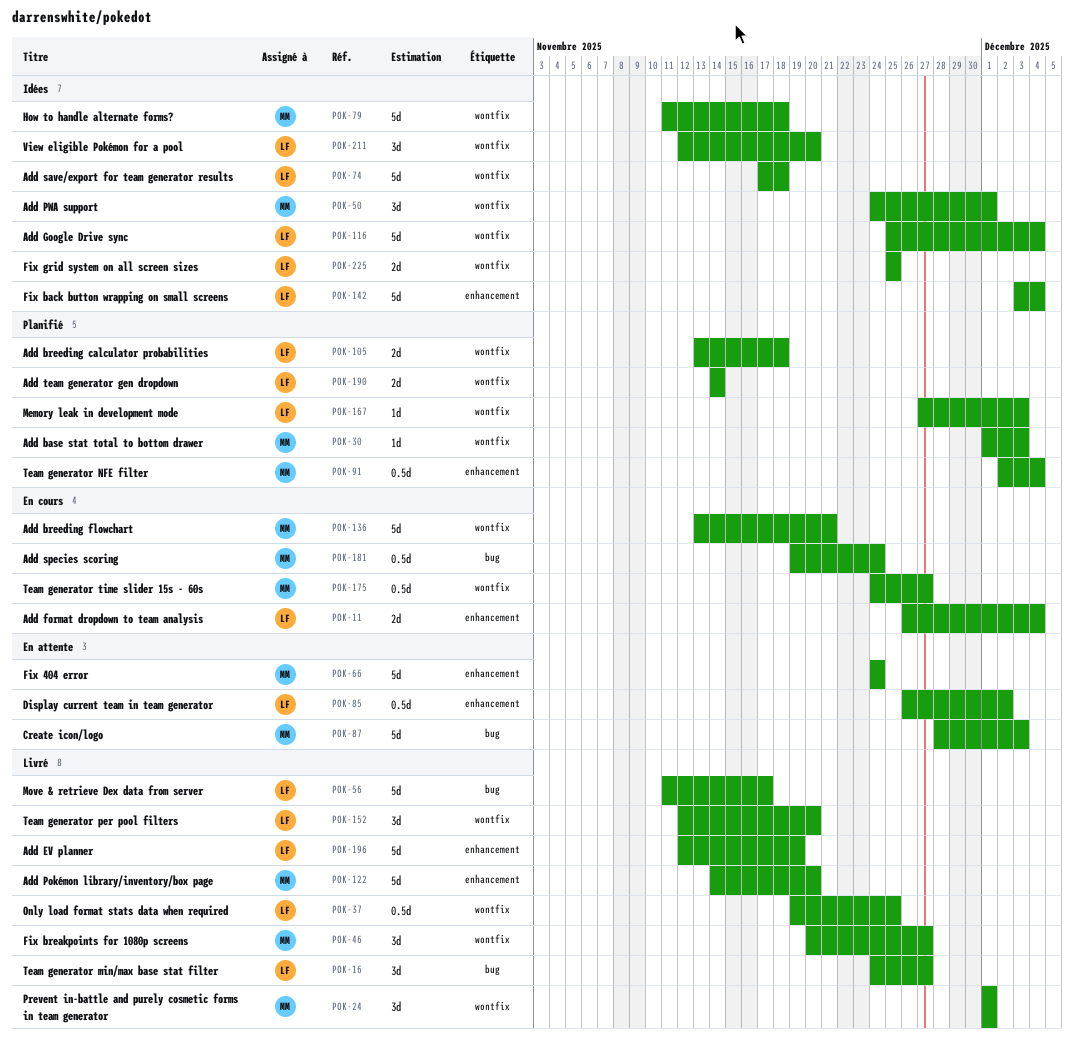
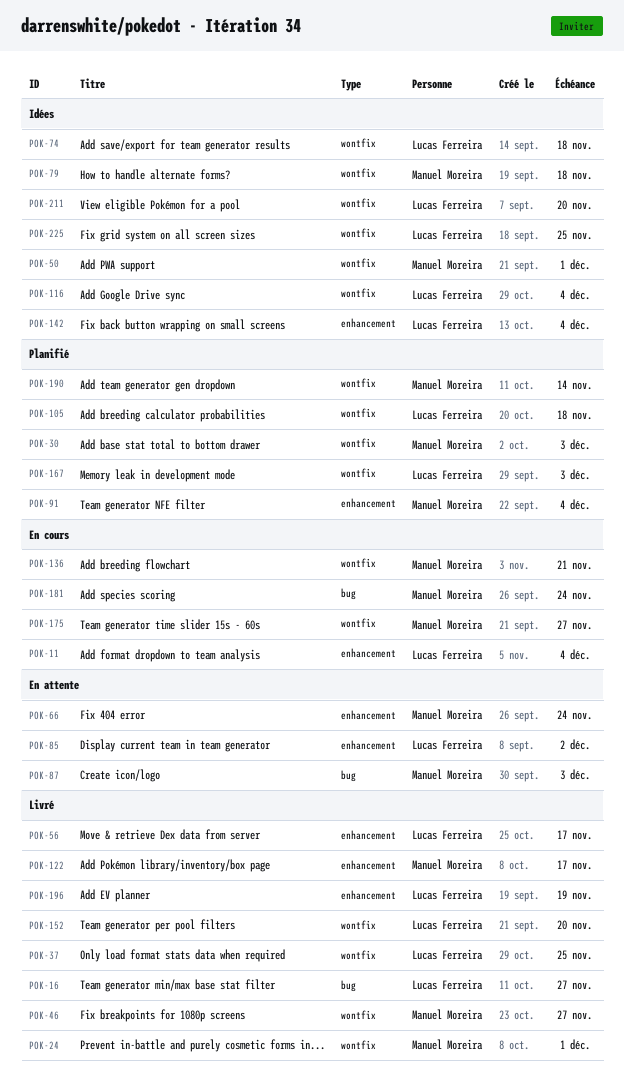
POK-56, label: bug -> enhancement
POK-122, due: Nov 20 -> Nov 17
POK-190, owner: Lucas Ferreira -> Manuel Moreira

